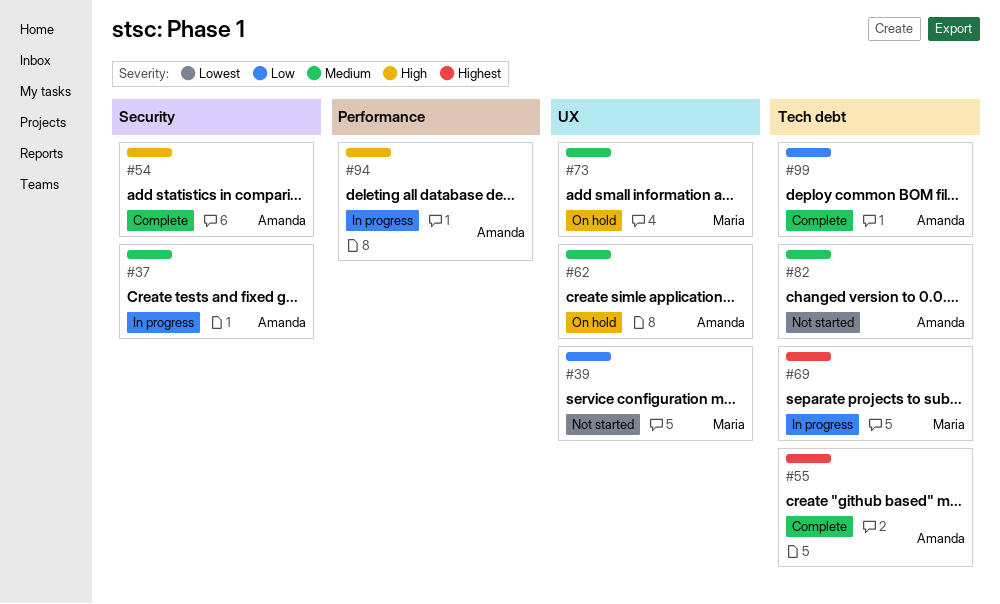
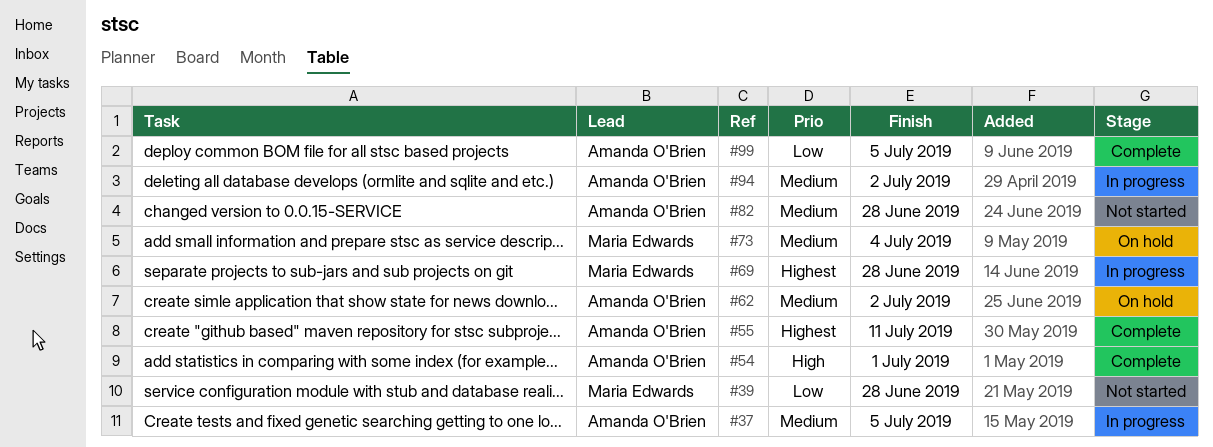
#94, priority: High -> Medium

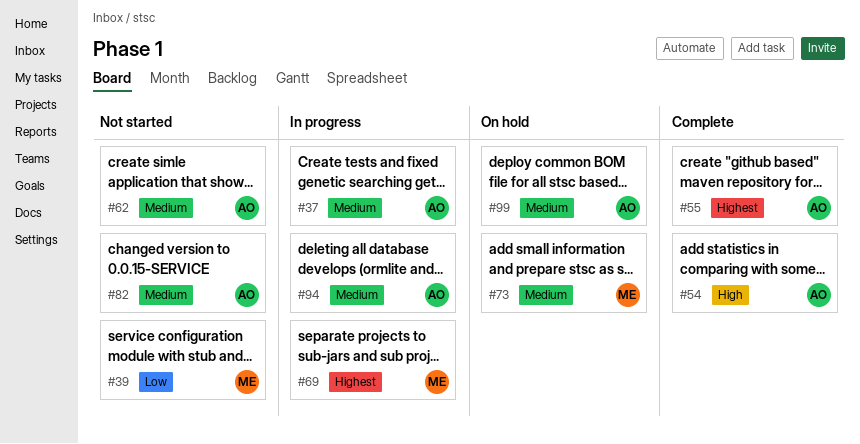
#62, status: On hold -> Not started
#99, status: Complete -> On hold
#99, priority: Low -> Medium

